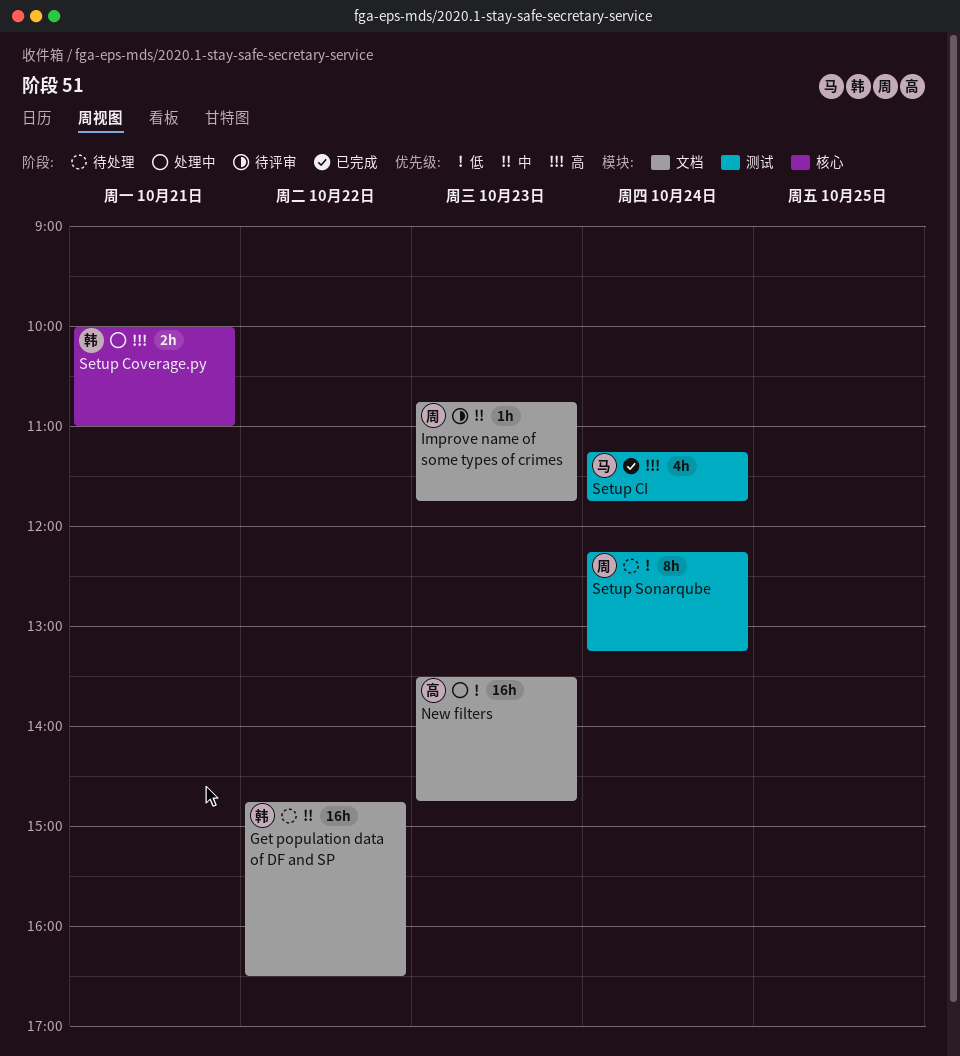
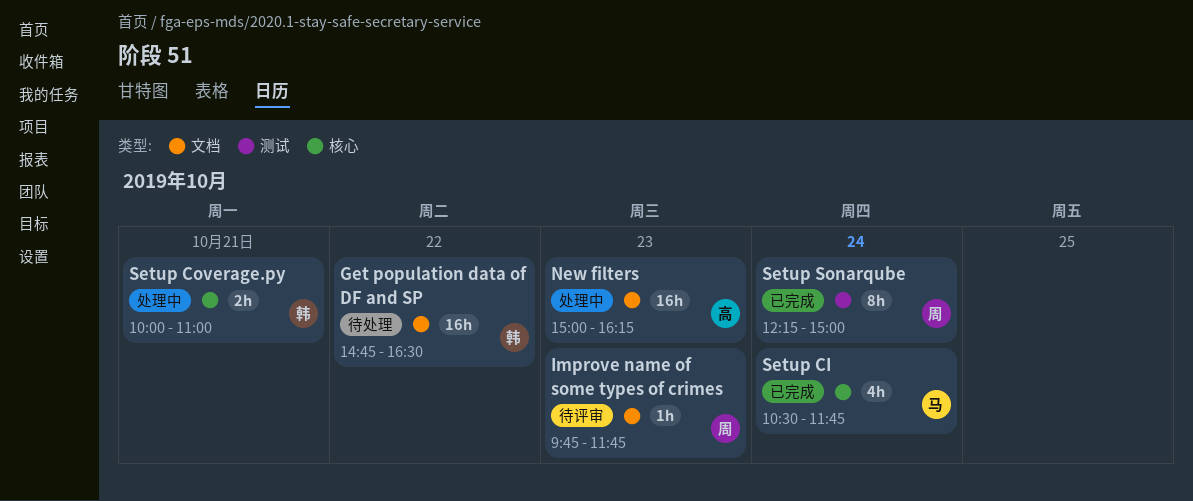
Improve name of some types of crimes, begins: 10:45 -> 09:45
New filters, begins: 13:30 -> 15:00
New filters, ends: 14:45 -> 16:15
Setup CI, label: 测试 -> 核心
Setup CI, begins: 11:15 -> 10:30
Setup Sonarqube, status: 待处理 -> 已完成
Setup Sonarqube, ends: 13:15 -> 15:00

